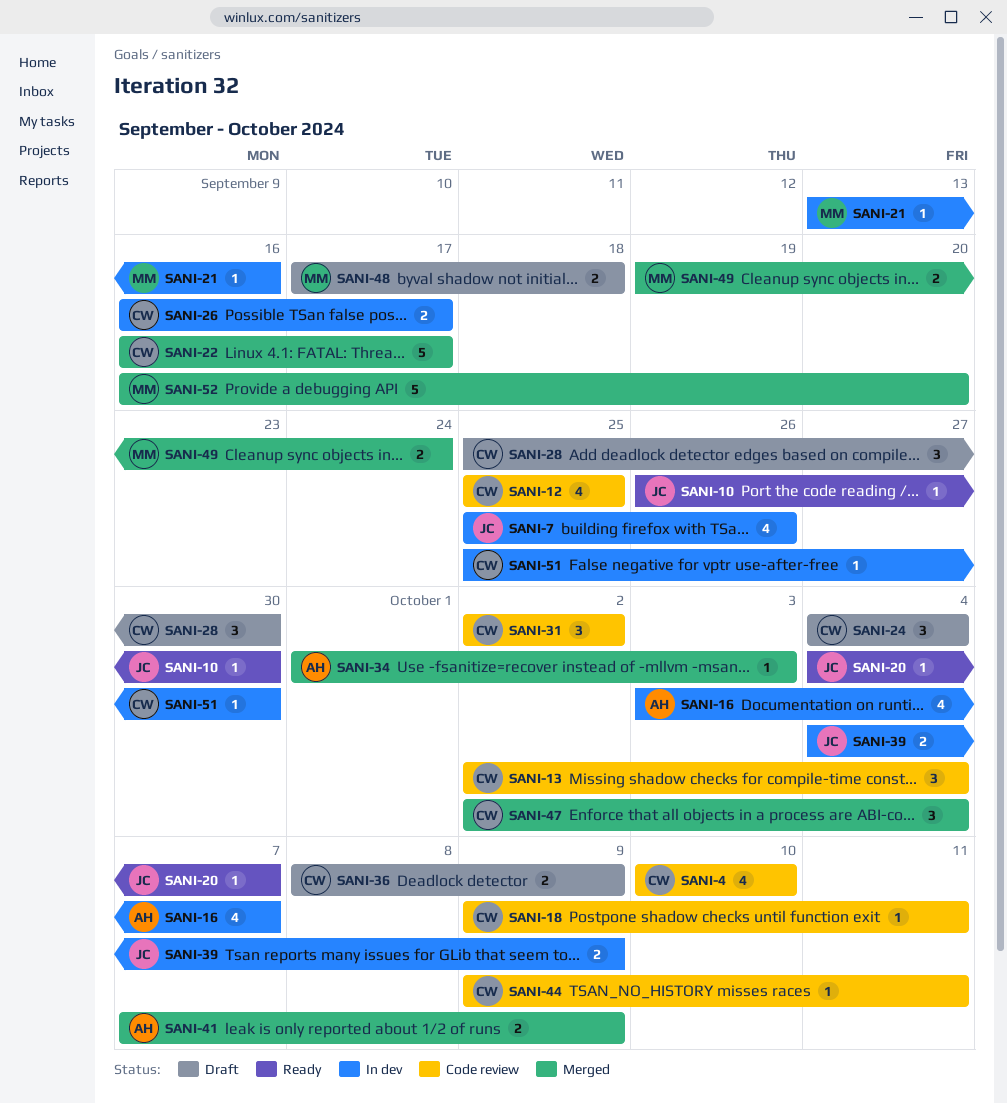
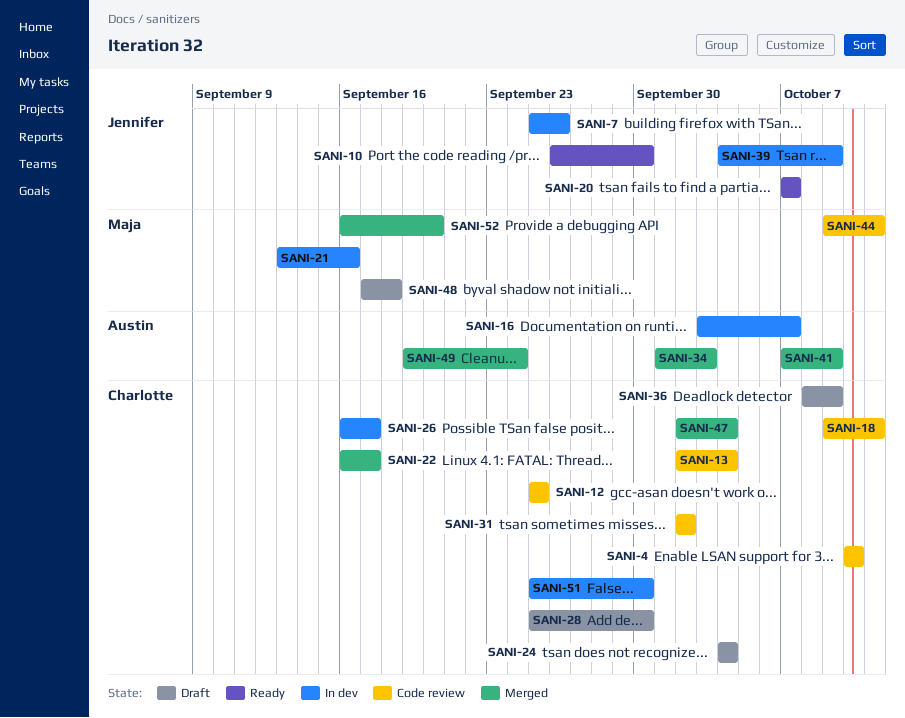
SANI-20, start: Oct 4 -> Oct 7
SANI-44, owner: Charlotte -> Maja
SANI-49, owner: Maja -> Austin

